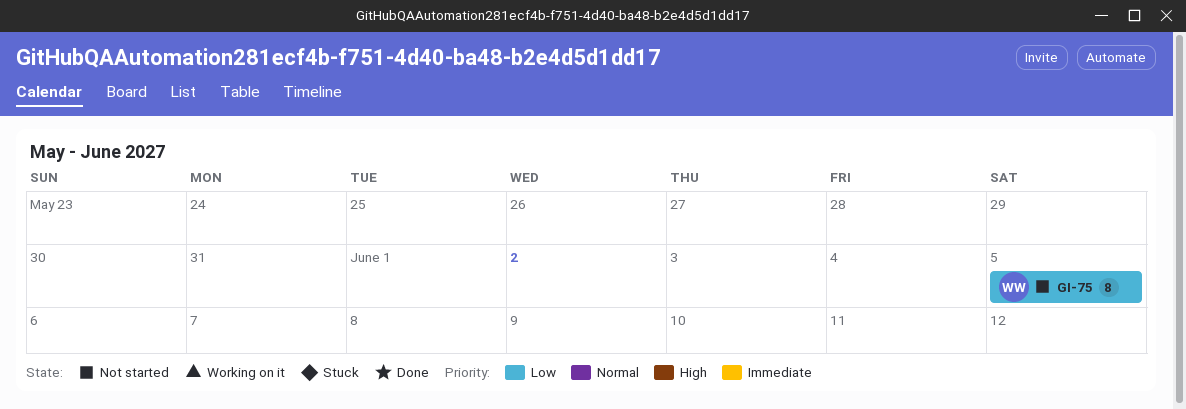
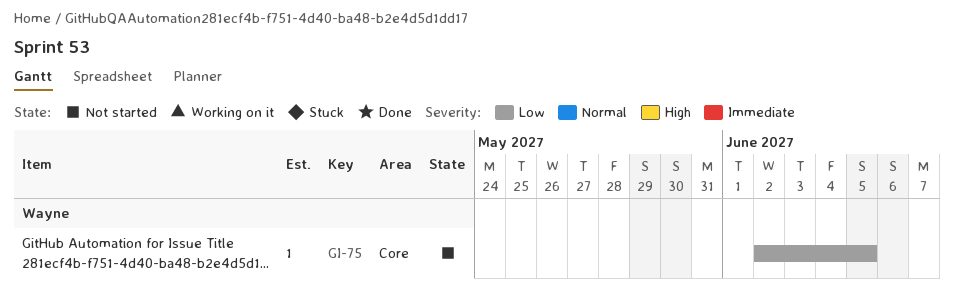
GI-75, estimate: 8 -> 1
GI-75, start: Jun 5 -> Jun 2

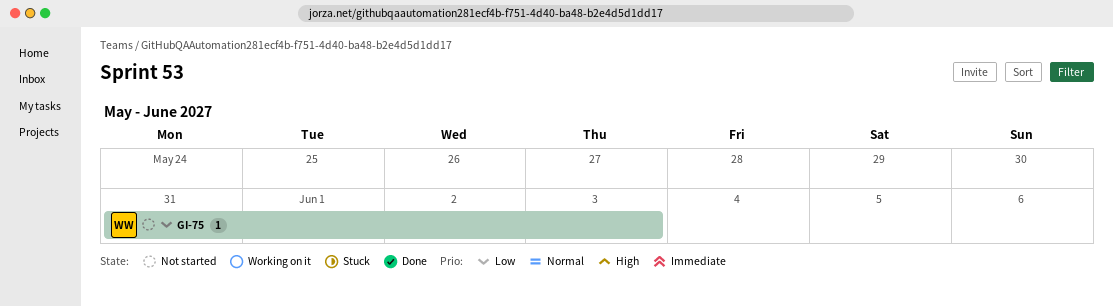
GI-75, start: Jun 2 -> May 31
GI-75, due: Jun 5 -> Jun 3

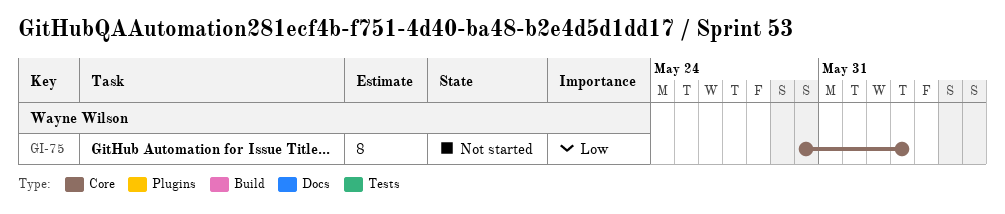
GI-75, estimate: 1 -> 8
GI-75, start: May 31 -> May 30

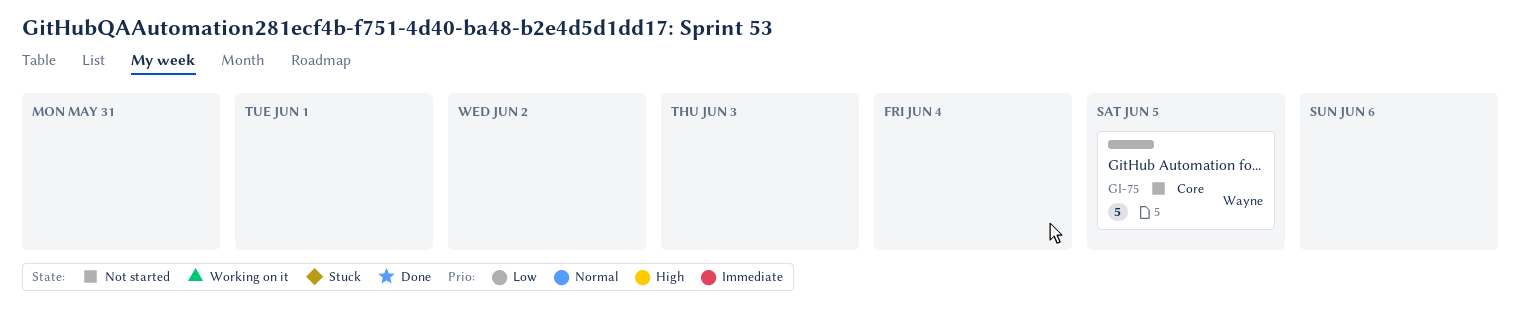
GI-75, estimate: 8 -> 5
GI-75, due: Jun 3 -> Jun 5

